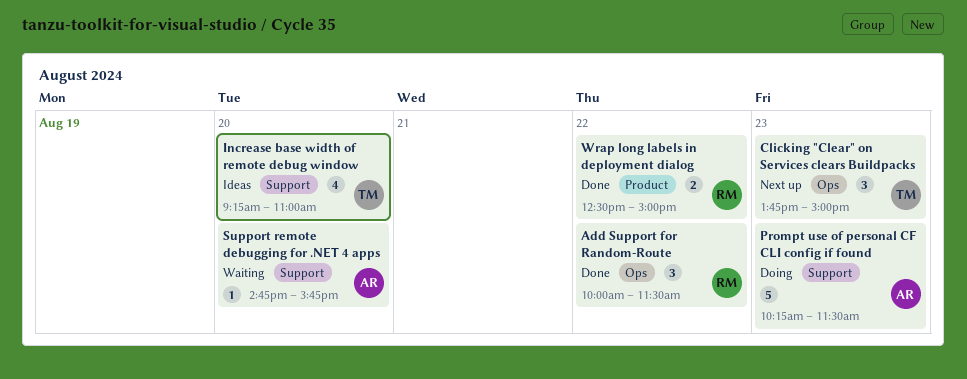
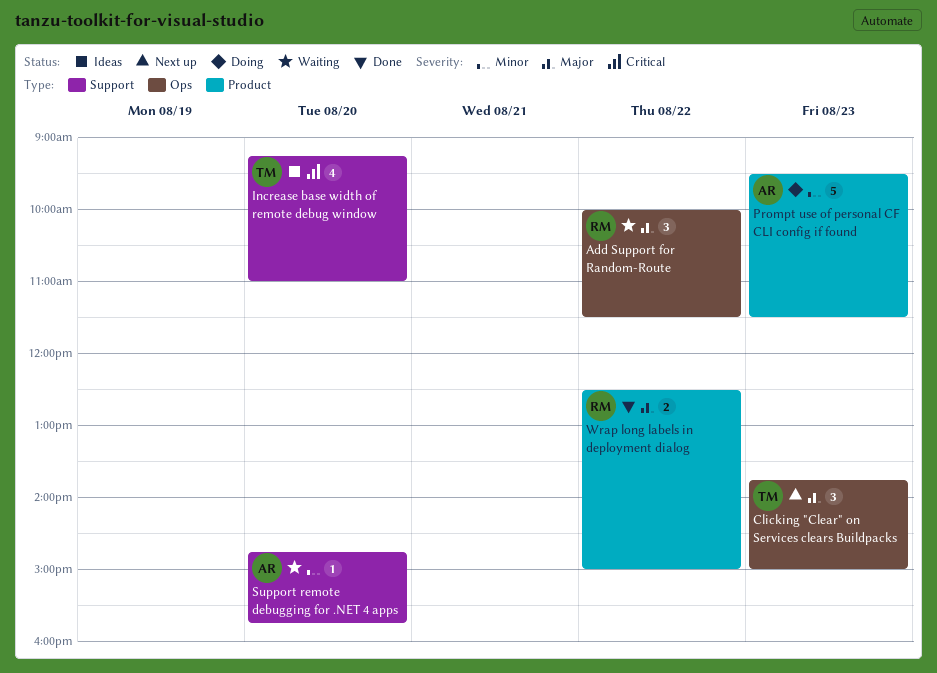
Add Support for Random-Route, status: Done -> Waiting
Prompt use of personal CF CLI config if found, label: Support -> Product
Prompt use of personal CF CLI config if found, begins: 10:15 -> 09:30

